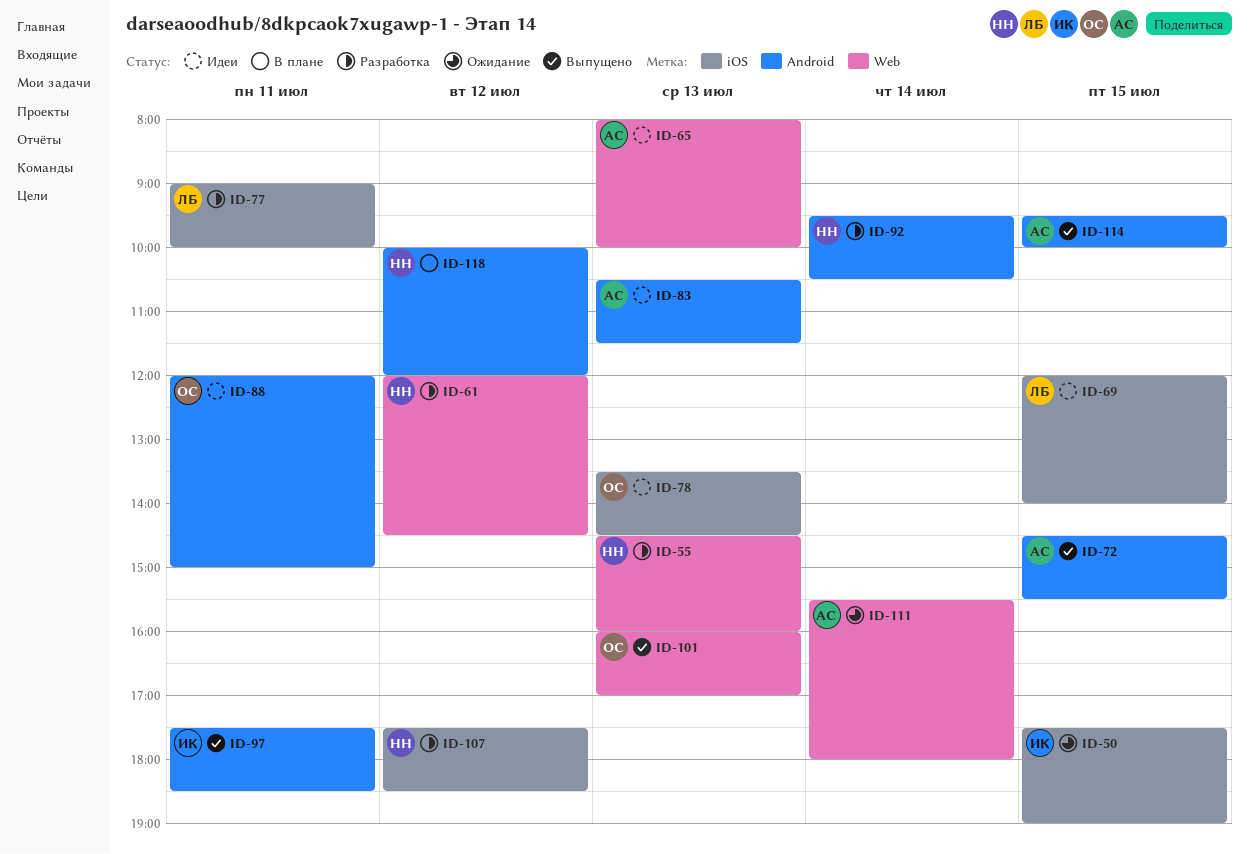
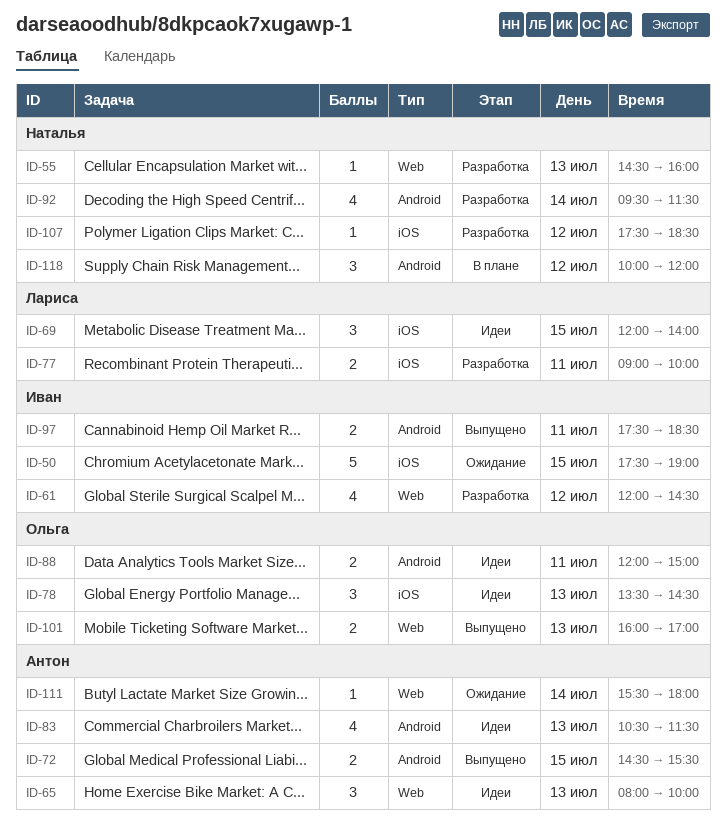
ID-61, owner: Наталья -> Иван
ID-92, ends: 10:30 -> 11:30
ID-114: present -> none

